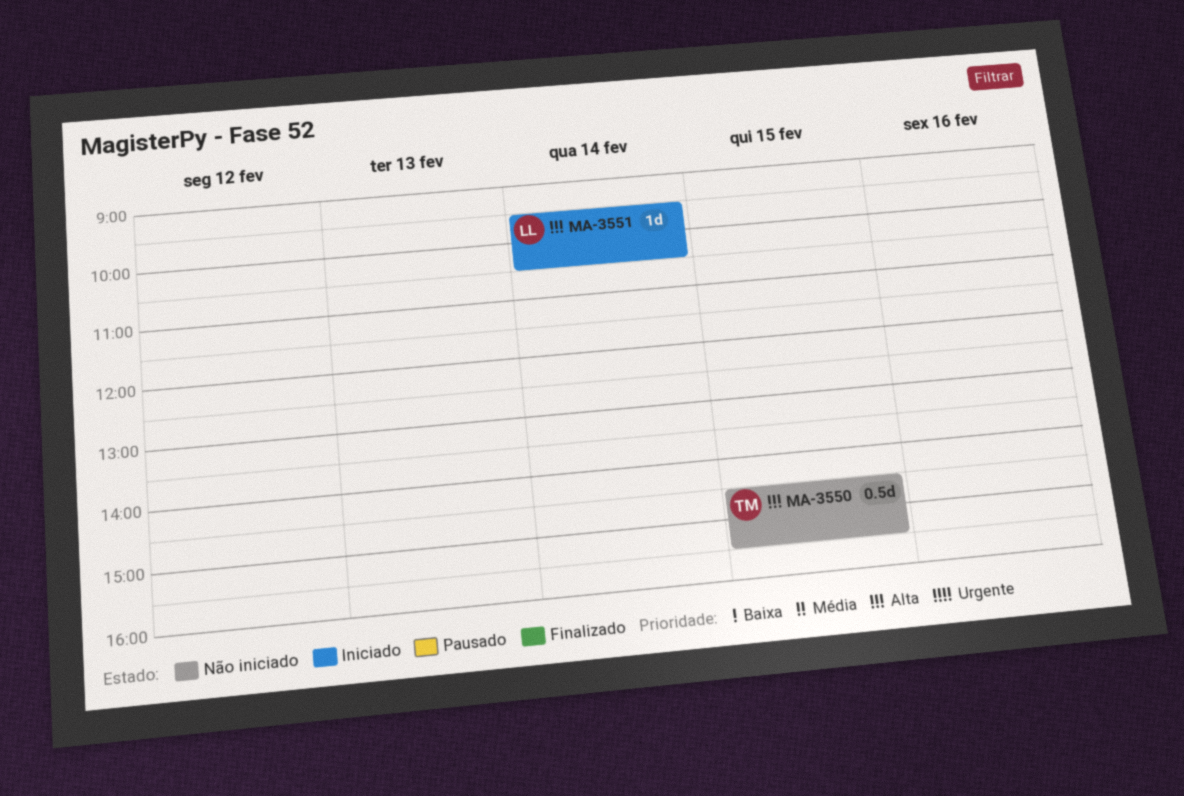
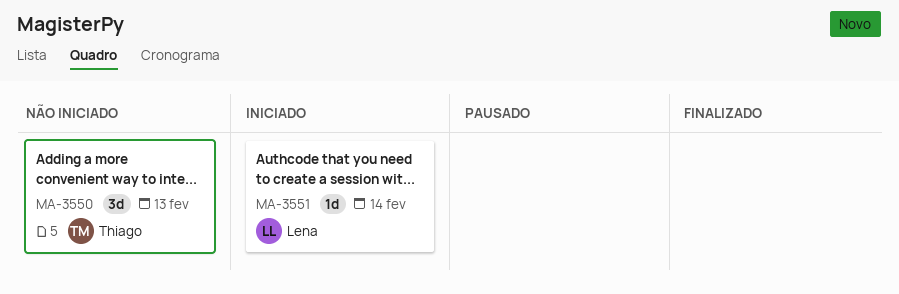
MA-3550, estimate: 0.5d -> 3d
MA-3550, day: Feb 15 -> Feb 13

